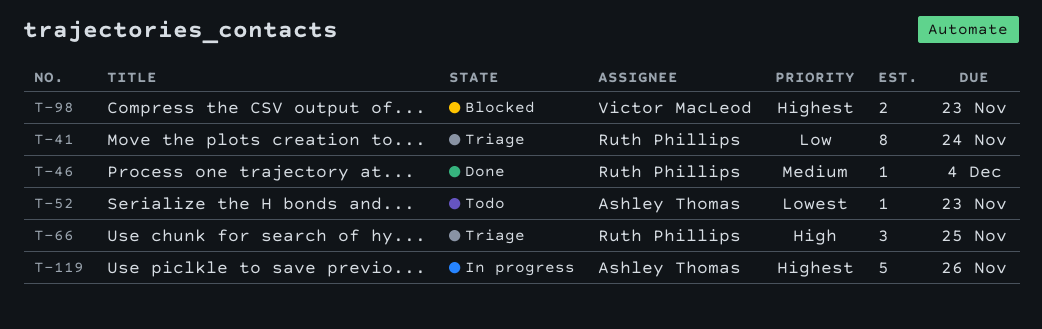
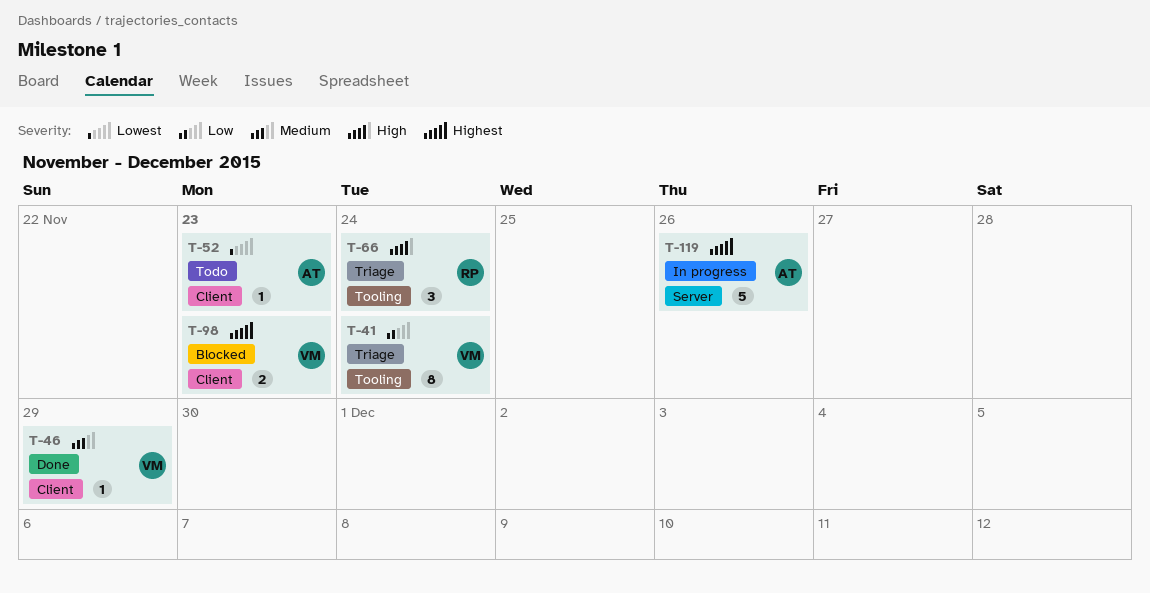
T-41, owner: Ruth Phillips -> Victor MacLeod
T-46, owner: Ruth Phillips -> Victor MacLeod
T-46, due: Dec 4 -> Nov 29
T-66, due: Nov 25 -> Nov 24

